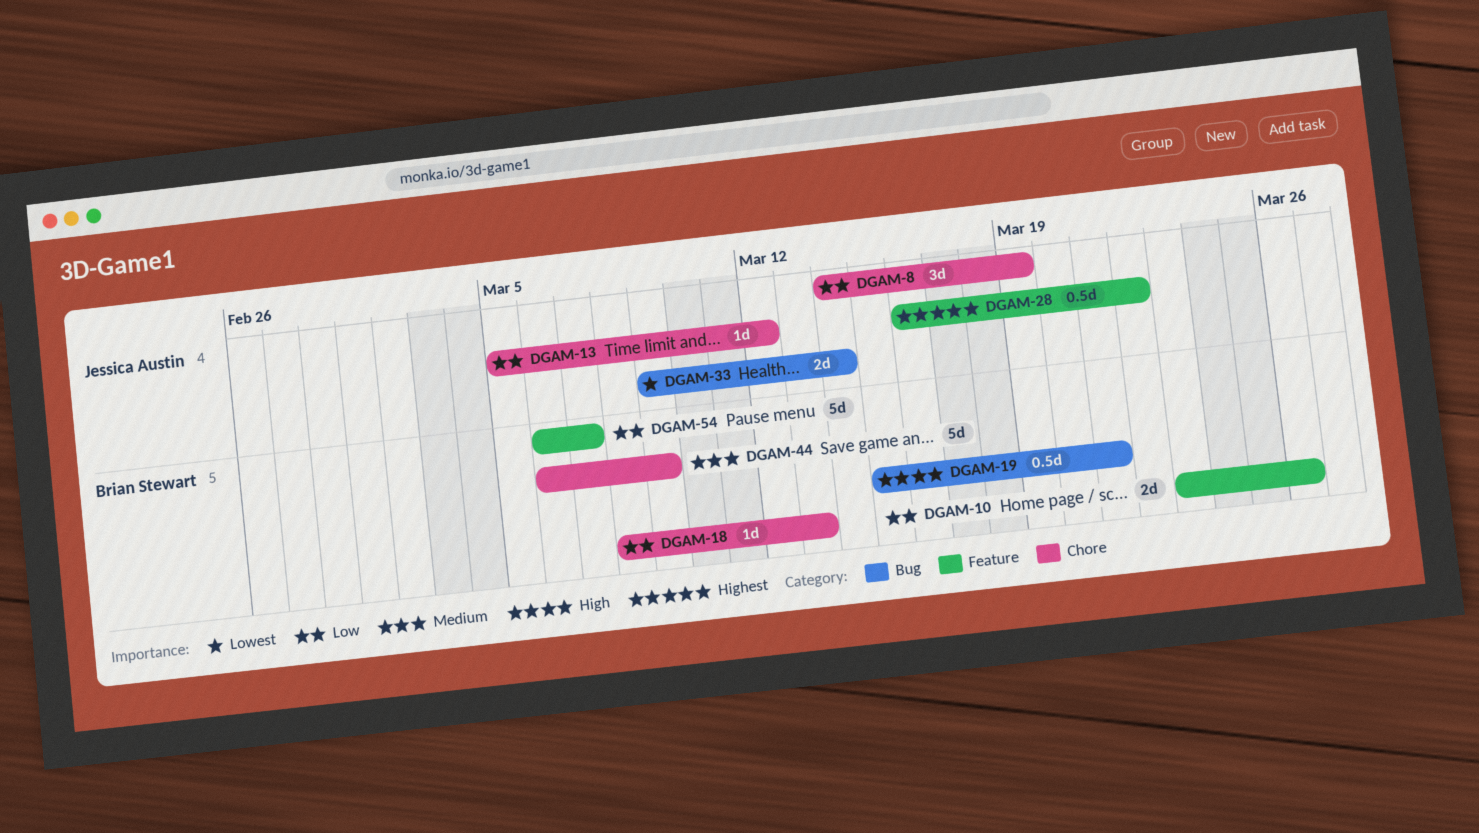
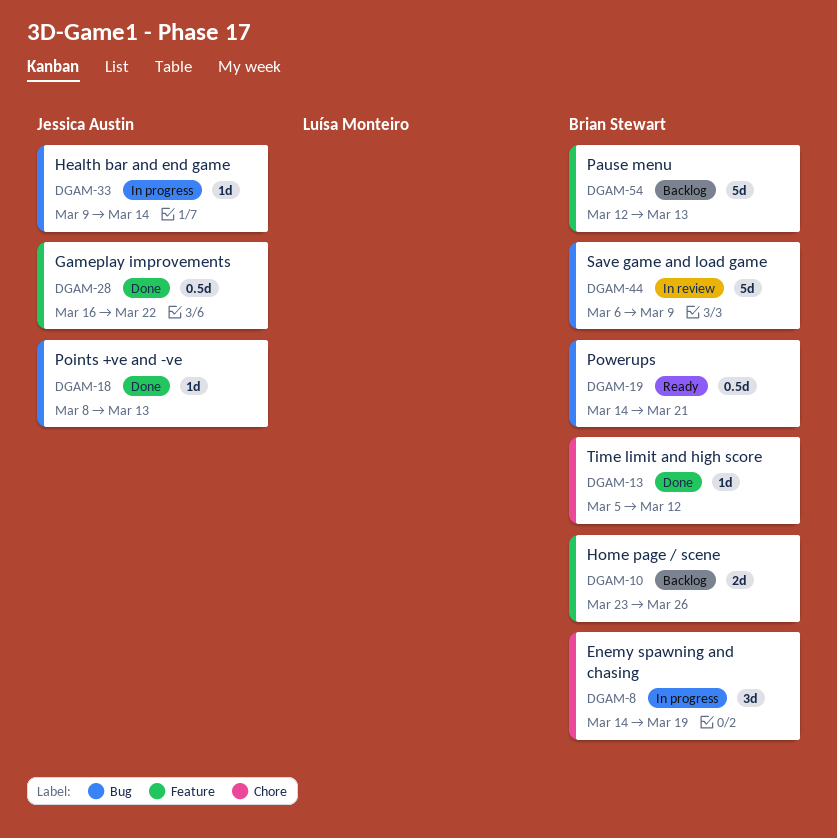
DGAM-8, owner: Jessica Austin -> Brian Stewart
DGAM-13, owner: Jessica Austin -> Brian Stewart
DGAM-18, owner: Brian Stewart -> Jessica Austin
DGAM-18, label: Chore -> Bug
DGAM-19, start: Mar 15 -> Mar 14
DGAM-33, estimate: 2d -> 1d
DGAM-44, label: Chore -> Bug
DGAM-54, start: Mar 6 -> Mar 12
DGAM-54, due: Mar 7 -> Mar 13

